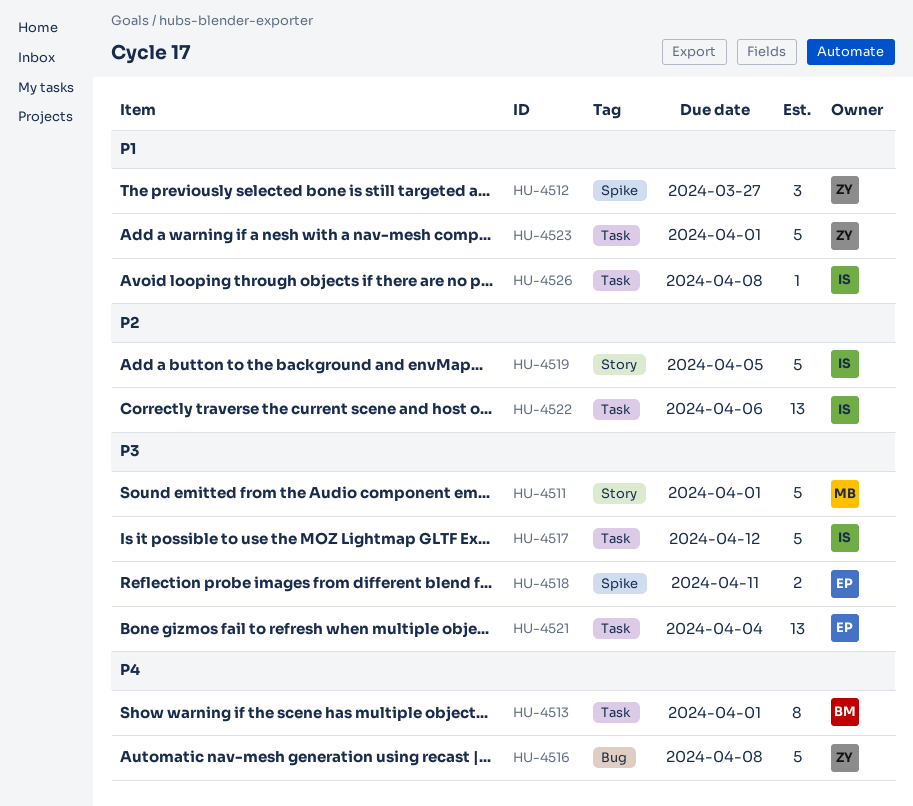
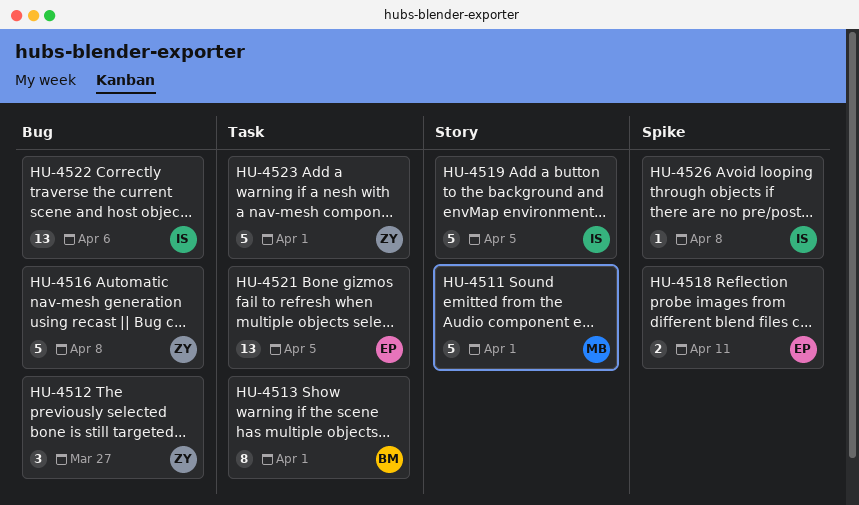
HU-4512, label: Spike -> Bug
HU-4517: present -> none
HU-4521, due: Apr 4 -> Apr 5
HU-4522, label: Task -> Bug
HU-4526, label: Task -> Spike

